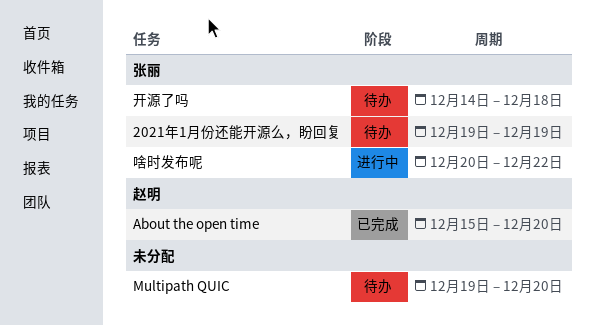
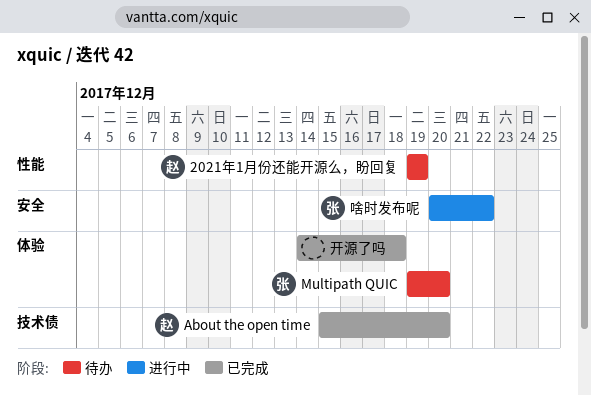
2021年1月份还能开源么，盼回复, owner: 张丽 -> 赵明
Multipath QUIC, owner: none -> 张丽
开源了吗, status: 待办 -> 已完成
开源了吗, owner: 张丽 -> none

